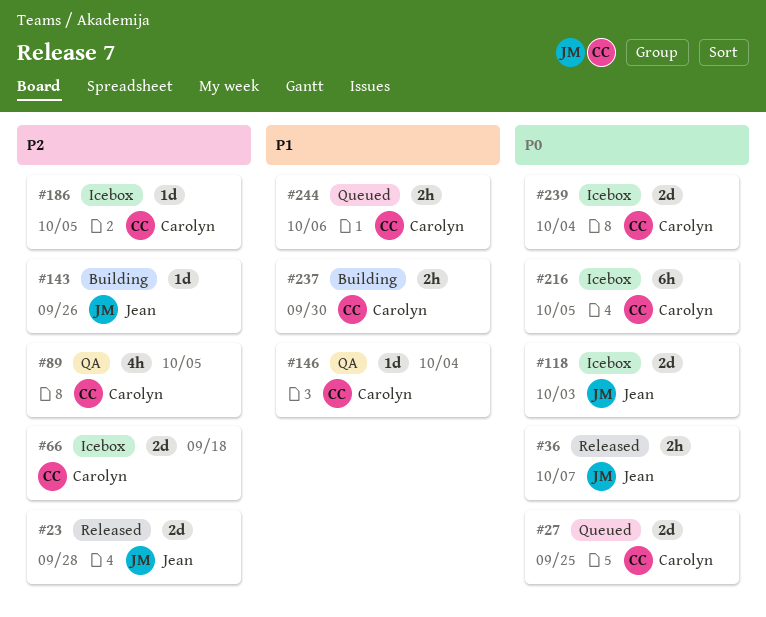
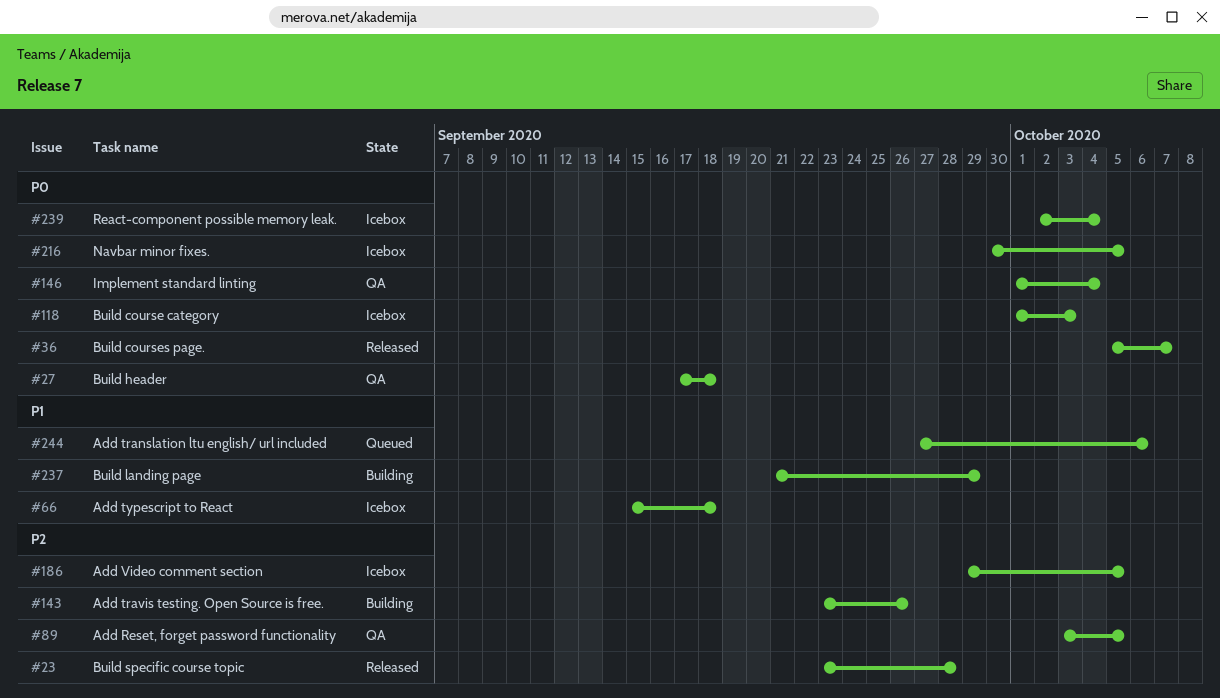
#27, status: Queued -> QA
#27, due: Sep 25 -> Sep 18
#66, priority: P2 -> P1
#146, priority: P1 -> P0
#237, due: Sep 30 -> Sep 29

